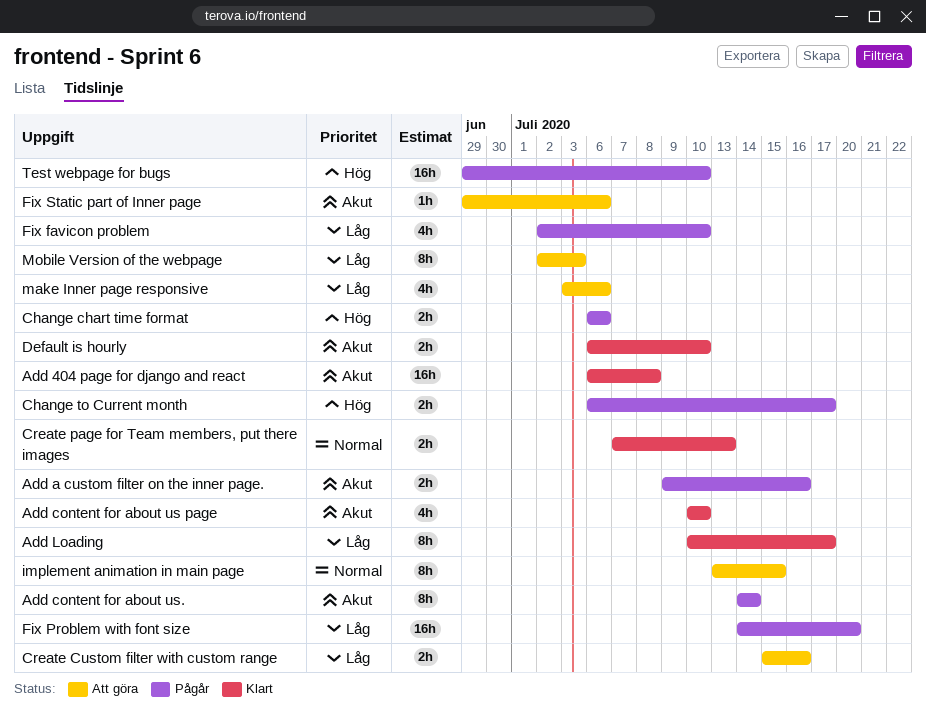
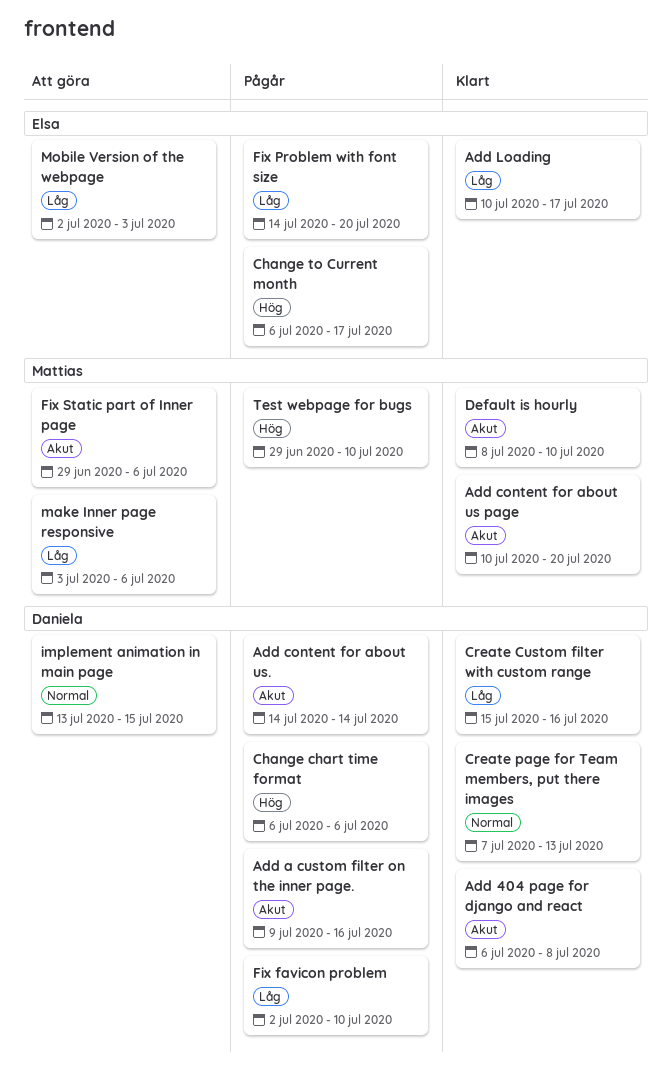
Add content for about us page, due: Jul 10 -> Jul 20
Create Custom filter with custom range, status: Att göra -> Klart
Default is hourly, start: Jul 6 -> Jul 8

